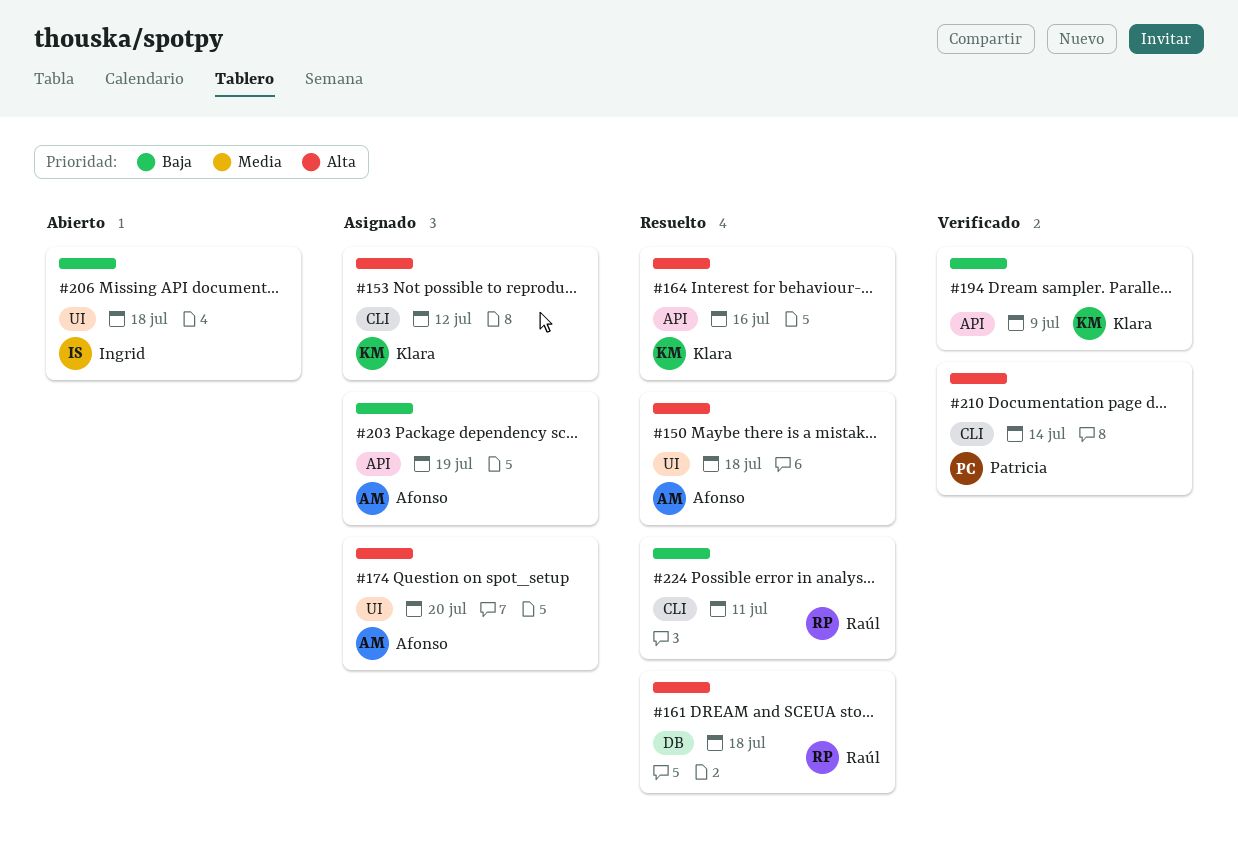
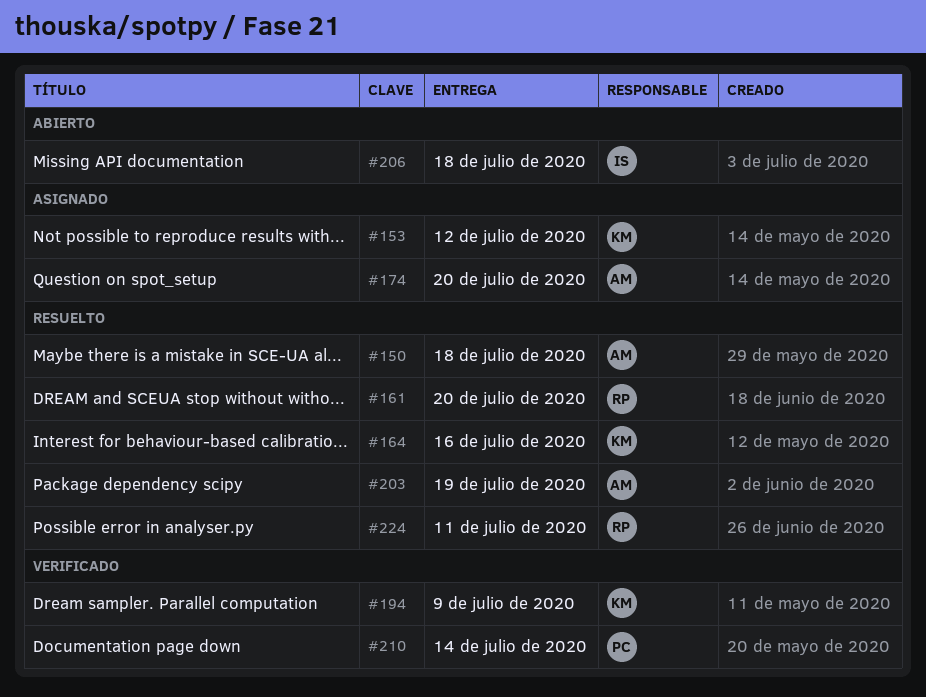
#161, due: Jul 18 -> Jul 20
#203, status: Asignado -> Resuelto

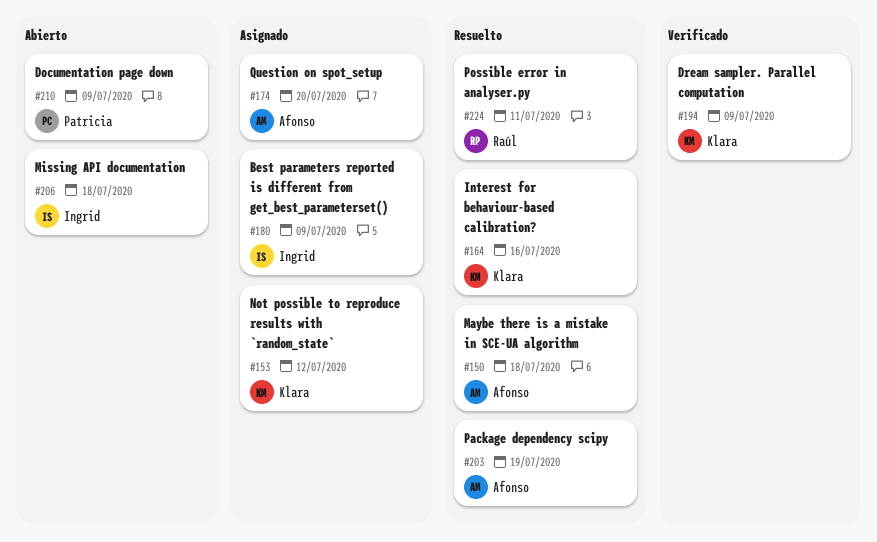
#161: present -> none
#180: none -> present
#210, status: Verificado -> Abierto
#210, due: Jul 14 -> Jul 9

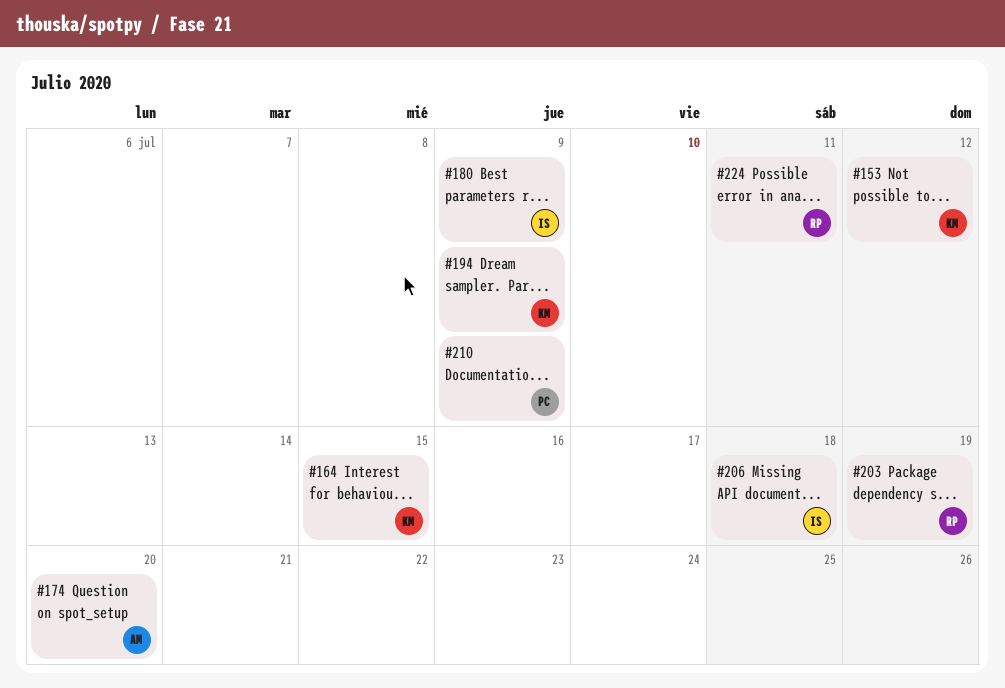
#150: present -> none
#164, due: Jul 16 -> Jul 15
#203, owner: Afonso -> Raúl

